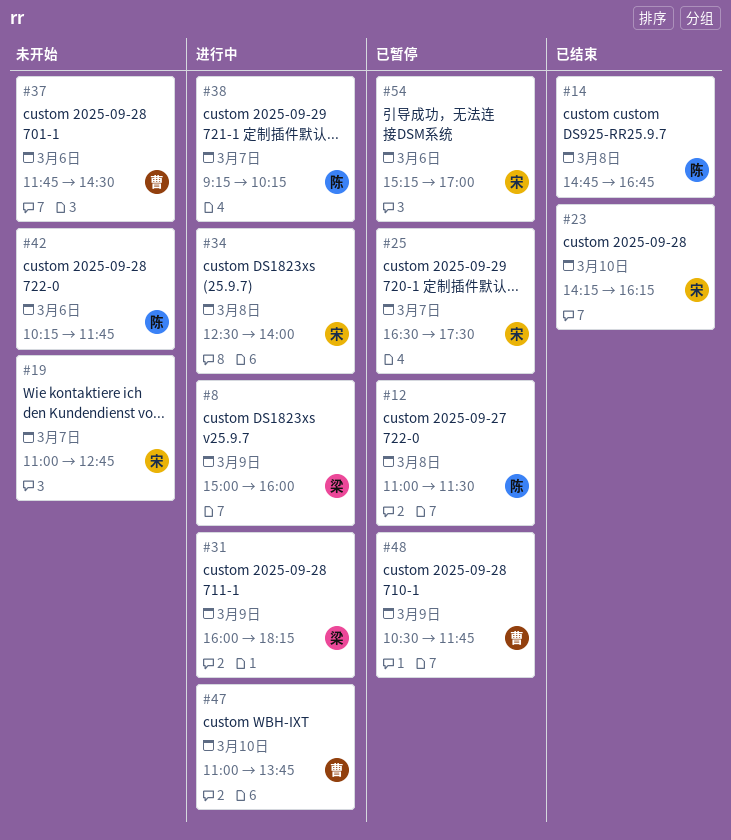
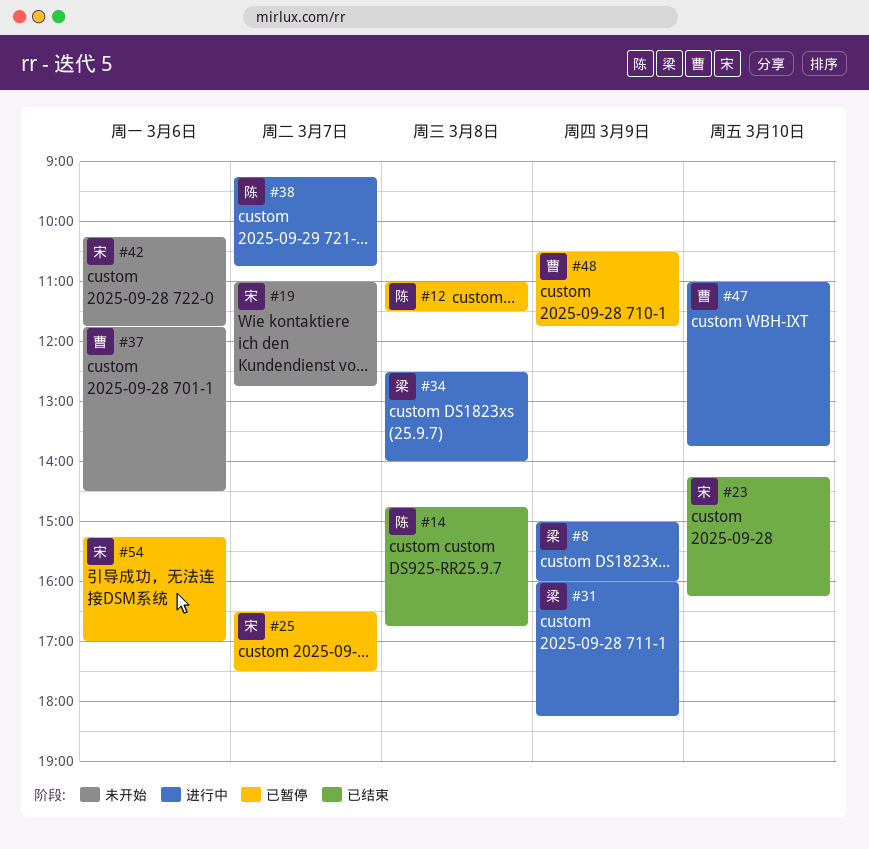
#34, owner: 宋 -> 梁
#38, ends: 10:15 -> 10:45
#42, owner: 陈 -> 宋

